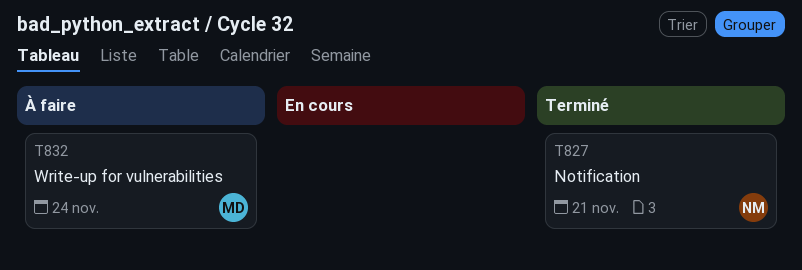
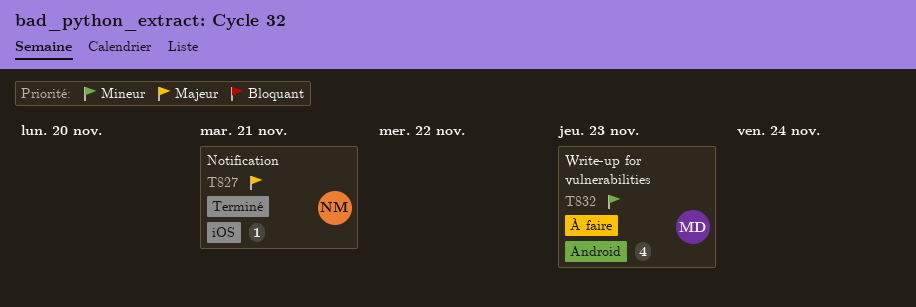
T832, due: Nov 24 -> Nov 23

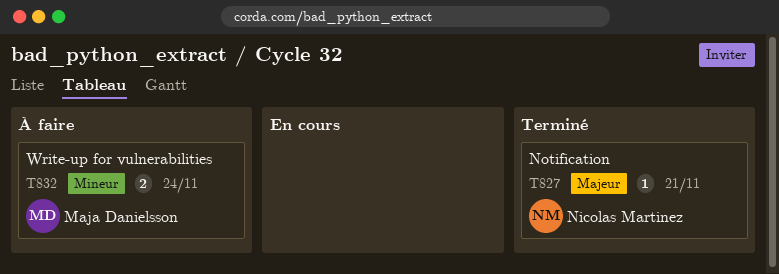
T832, estimate: 4 -> 2
T832, due: Nov 23 -> Nov 24

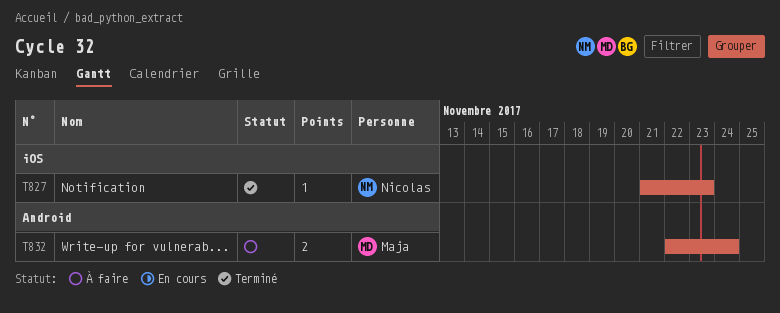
T827, due: Nov 21 -> Nov 23

